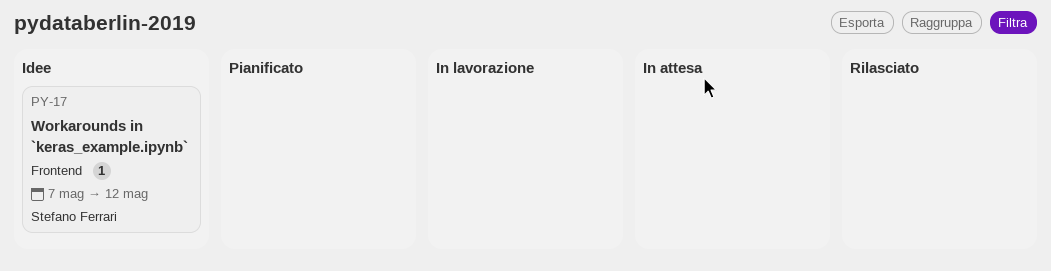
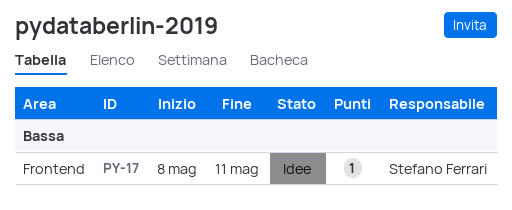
PY-17, start: May 7 -> May 8
PY-17, due: May 12 -> May 11

